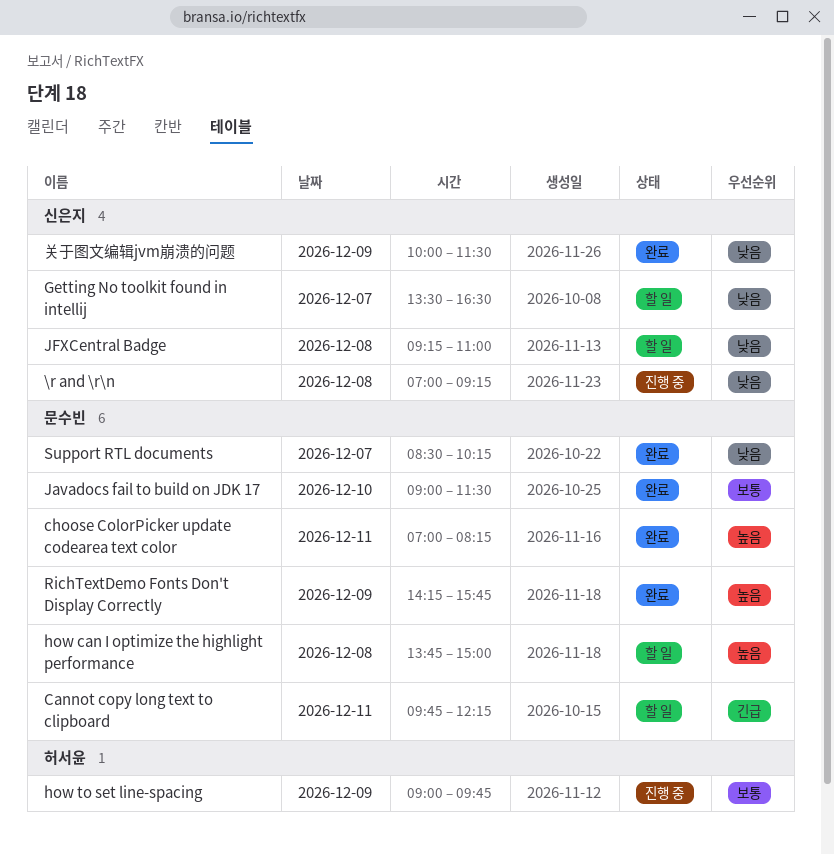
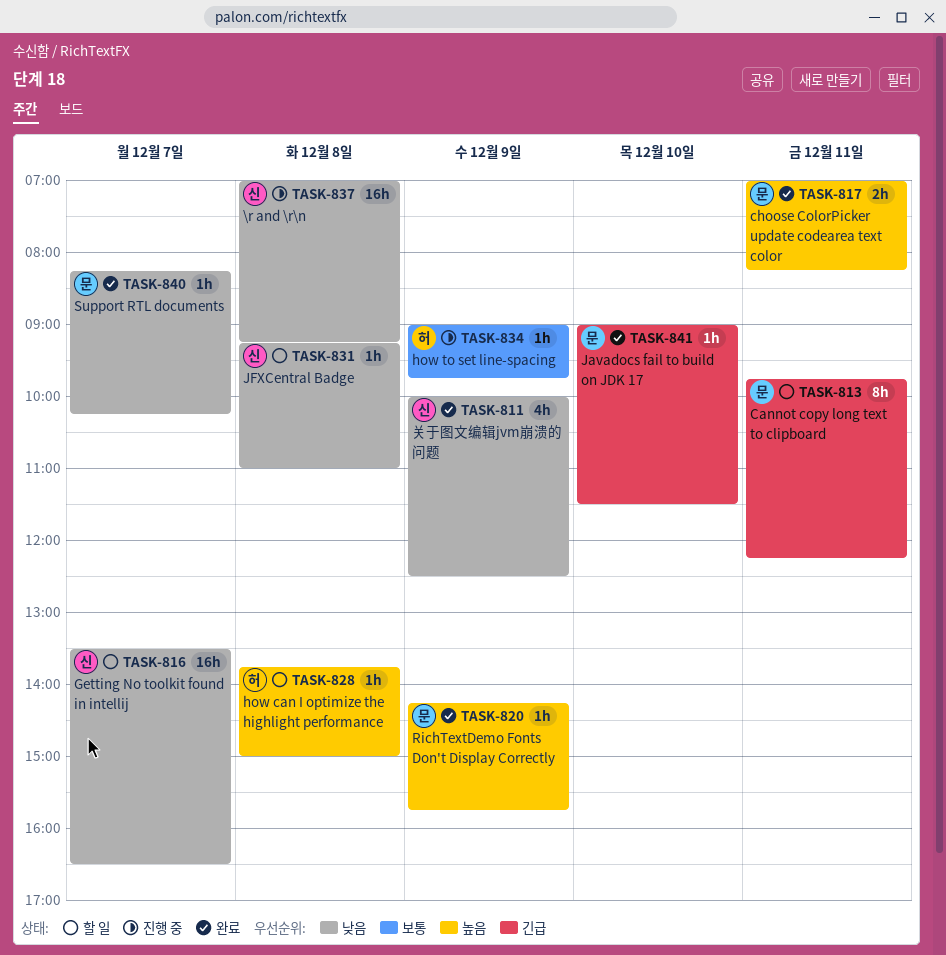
how can I optimize the highlight performance, owner: 문수빈 -> 허서윤
Javadocs fail to build on JDK 17, priority: 보통 -> 긴급
Support RTL documents, begins: 08:30 -> 08:15
关于图文编辑jvm崩溃的问题, ends: 11:30 -> 12:30

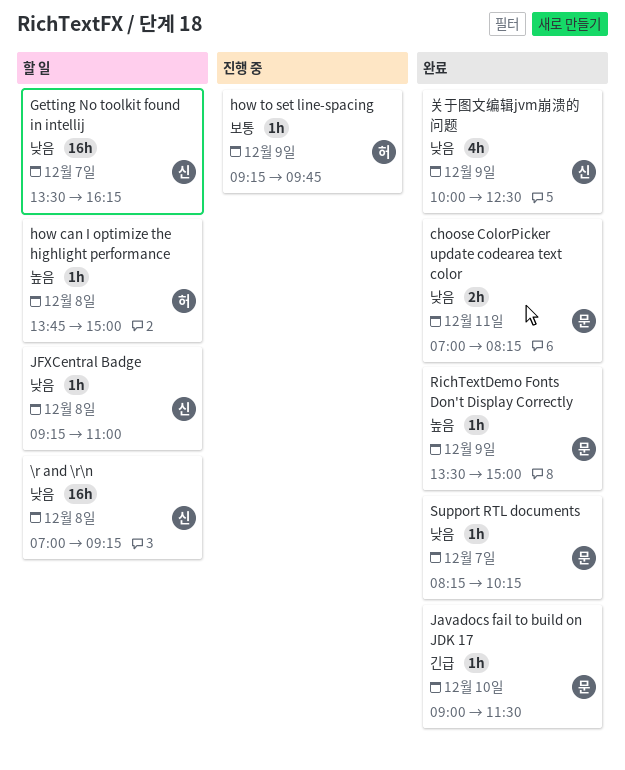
\r and \r\n, status: 진행 중 -> 할 일
Cannot copy long text to clipboard: present -> none
choose ColorPicker update codearea text color, priority: 높음 -> 낮음
Getting No toolkit found in intellij, ends: 16:30 -> 16:15
how to set line-spacing, begins: 09:00 -> 09:15
RichTextDemo Fonts Don't Display Correctly, begins: 14:15 -> 13:30
RichTextDemo Fonts Don't Display Correctly, ends: 15:45 -> 15:00

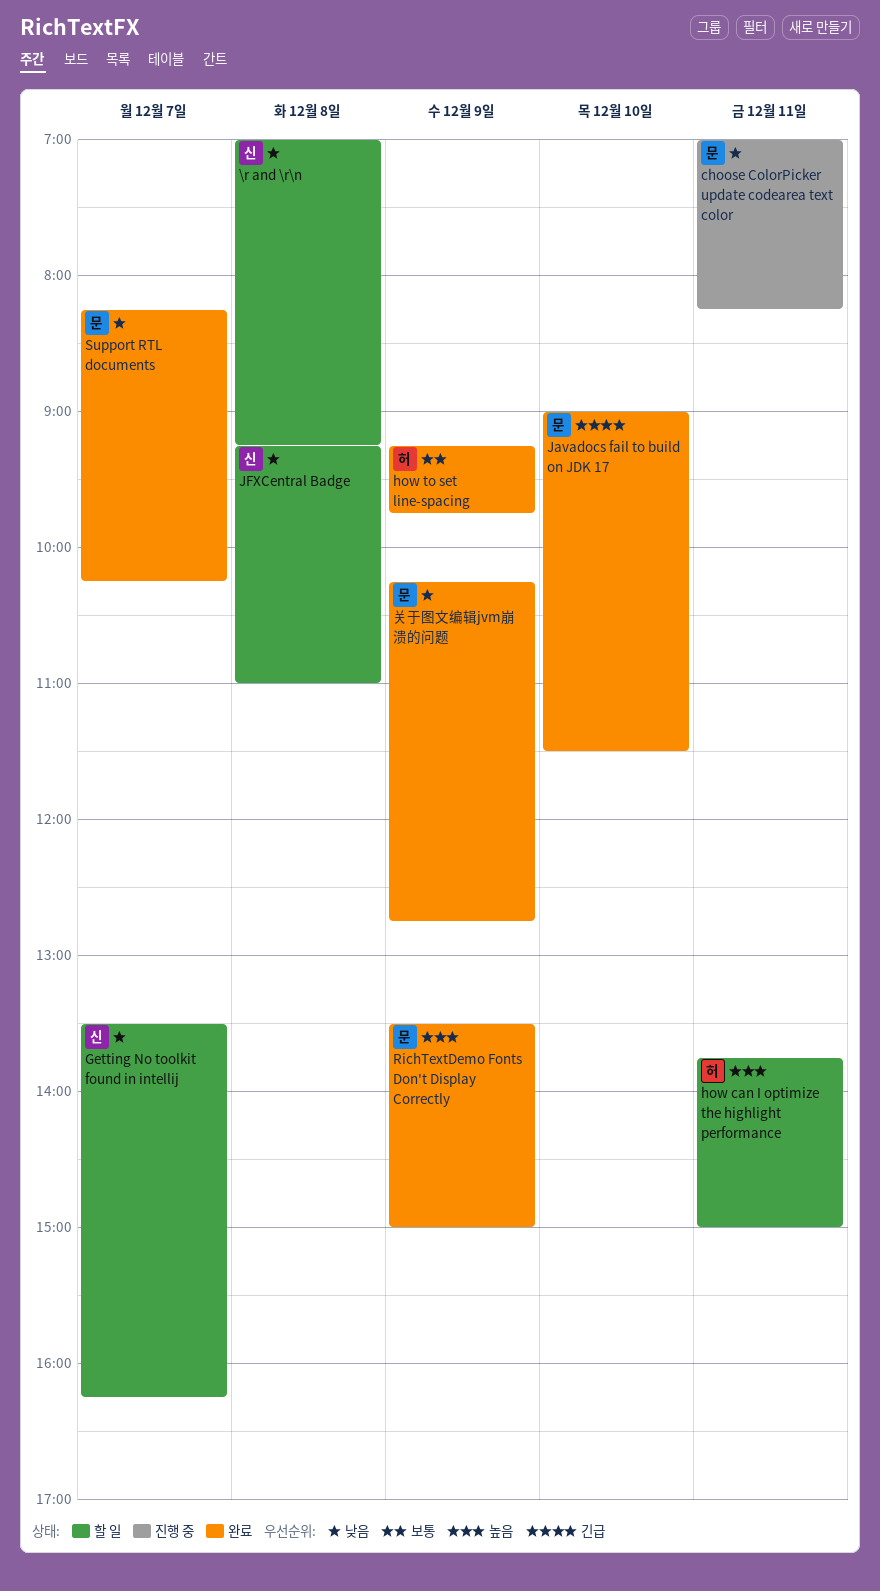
choose ColorPicker update codearea text color, status: 완료 -> 진행 중
how can I optimize the highlight performance, day: Dec 8 -> Dec 11
how to set line-spacing, status: 진행 중 -> 완료
关于图文编辑jvm崩溃的问题, owner: 신 -> 문
关于图文编辑jvm崩溃的问题, begins: 10:00 -> 10:15
关于图文编辑jvm崩溃的问题, ends: 12:30 -> 12:45

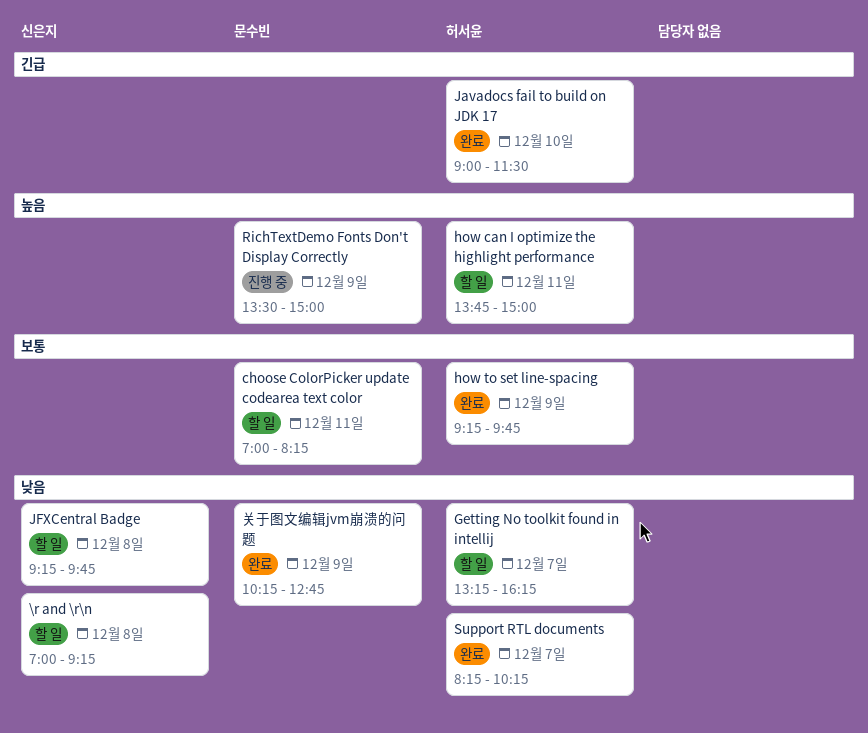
choose ColorPicker update codearea text color, status: 진행 중 -> 할 일
choose ColorPicker update codearea text color, priority: 낮음 -> 보통
Getting No toolkit found in intellij, owner: 신은지 -> 허서윤
Getting No toolkit found in intellij, begins: 13:30 -> 13:15
Javadocs fail to build on JDK 17, owner: 문수빈 -> 허서윤
JFXCentral Badge, ends: 11:00 -> 09:45
RichTextDemo Fonts Don't Display Correctly, status: 완료 -> 진행 중
Support RTL documents, owner: 문수빈 -> 허서윤

